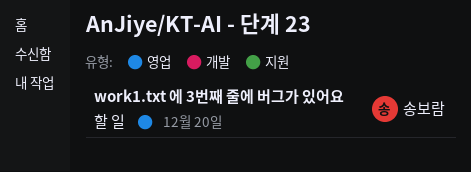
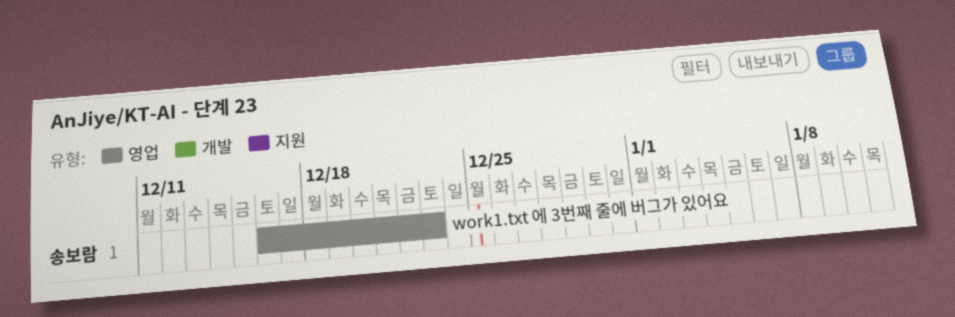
work1.txt 에 3번째 줄에 버그가 있어요, due: Dec 20 -> Dec 23

